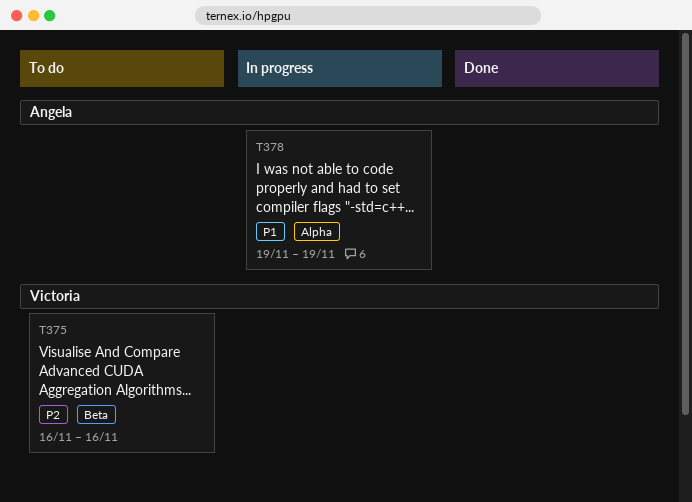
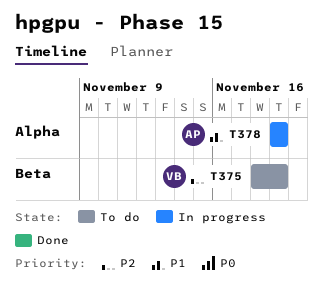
T375, start: Nov 16 -> Nov 18
T375, due: Nov 16 -> Nov 19

